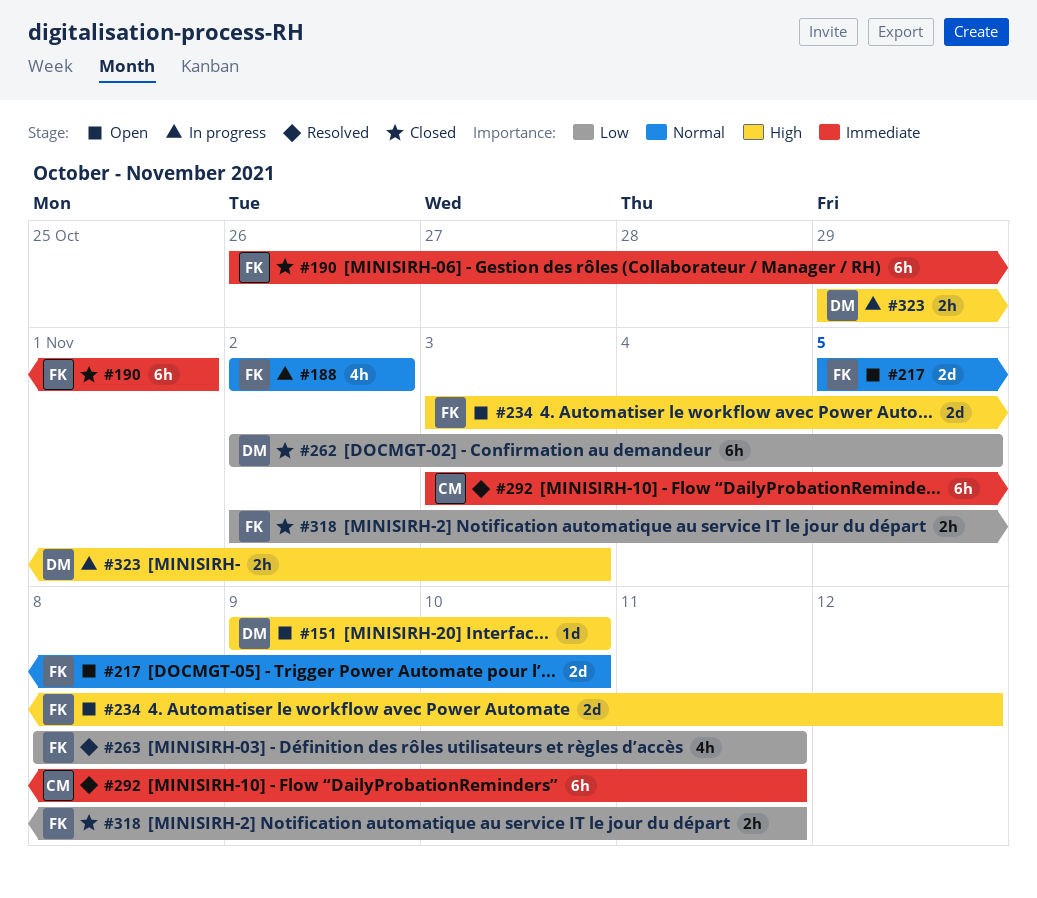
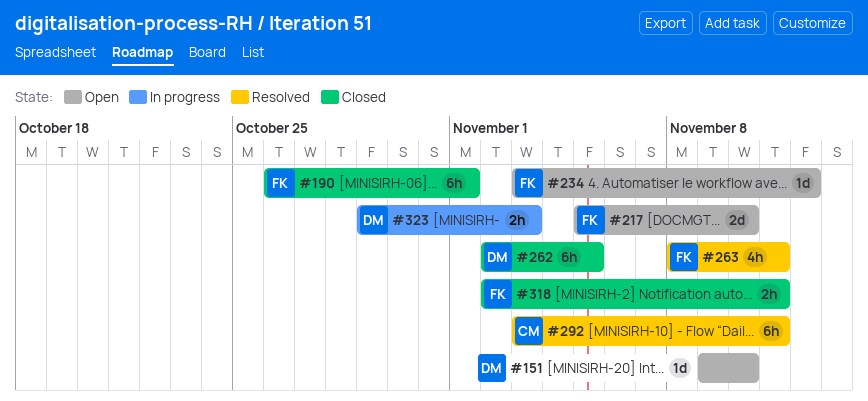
#188: present -> none
#234, estimate: 2d -> 1d

